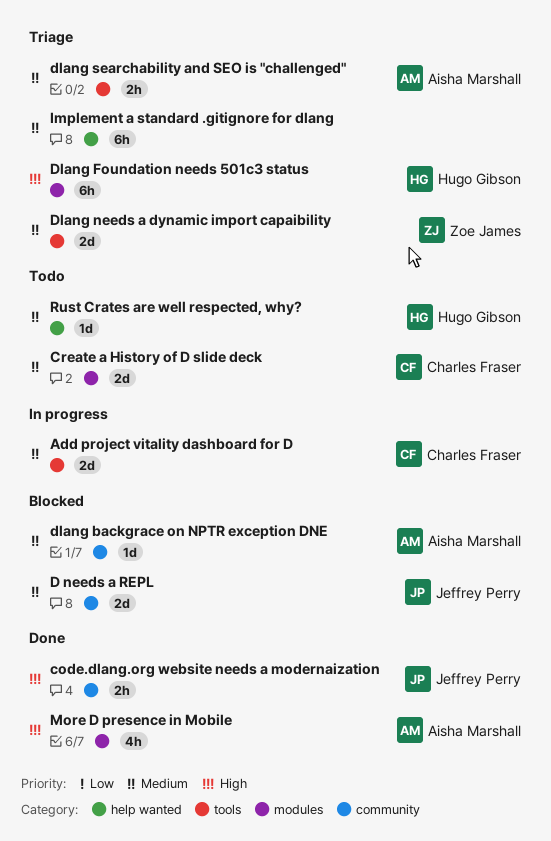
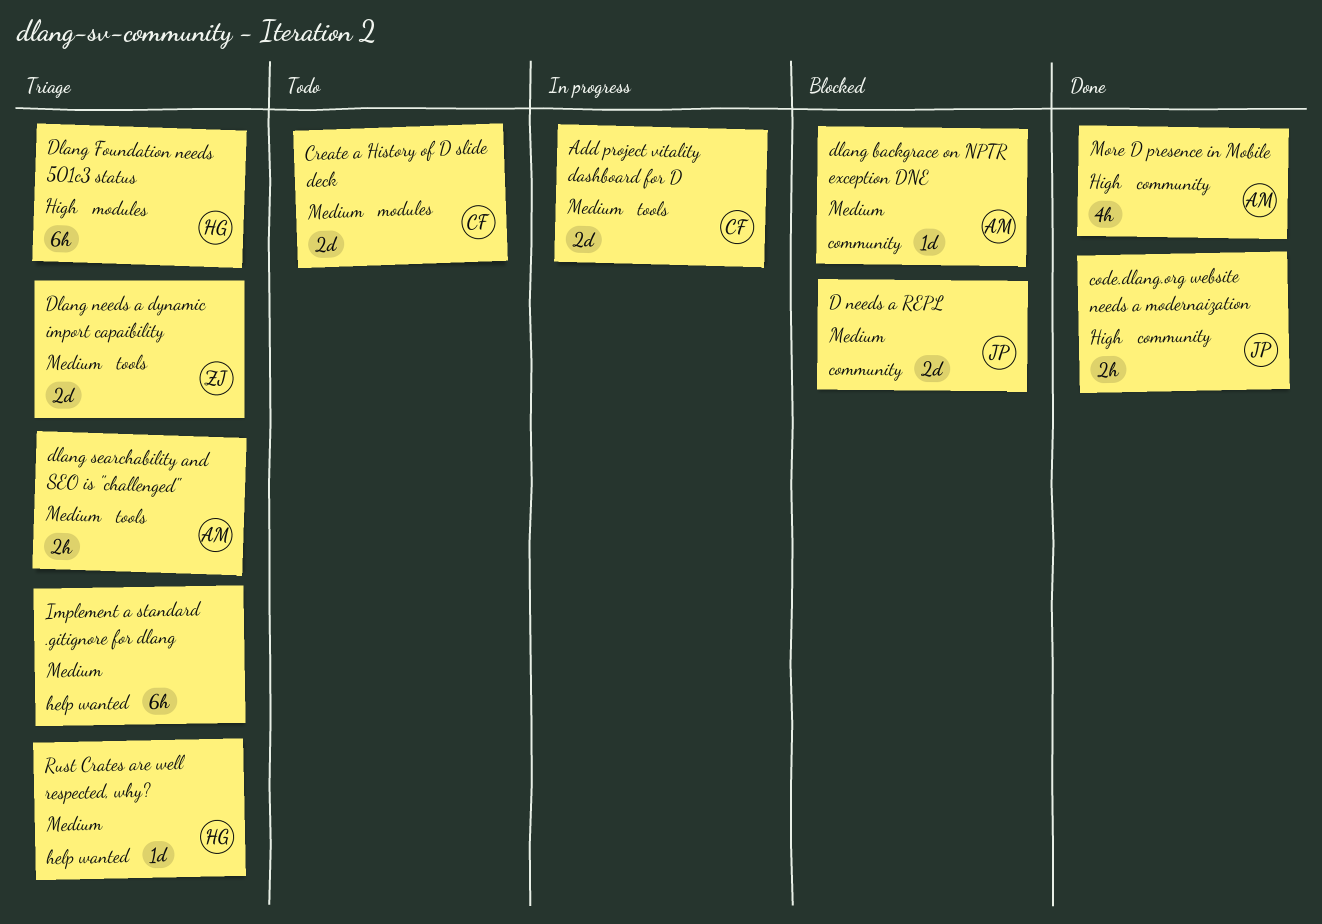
More D presence in Mobile, label: modules -> community
Rust Crates are well respected, why?, status: Todo -> Triage

